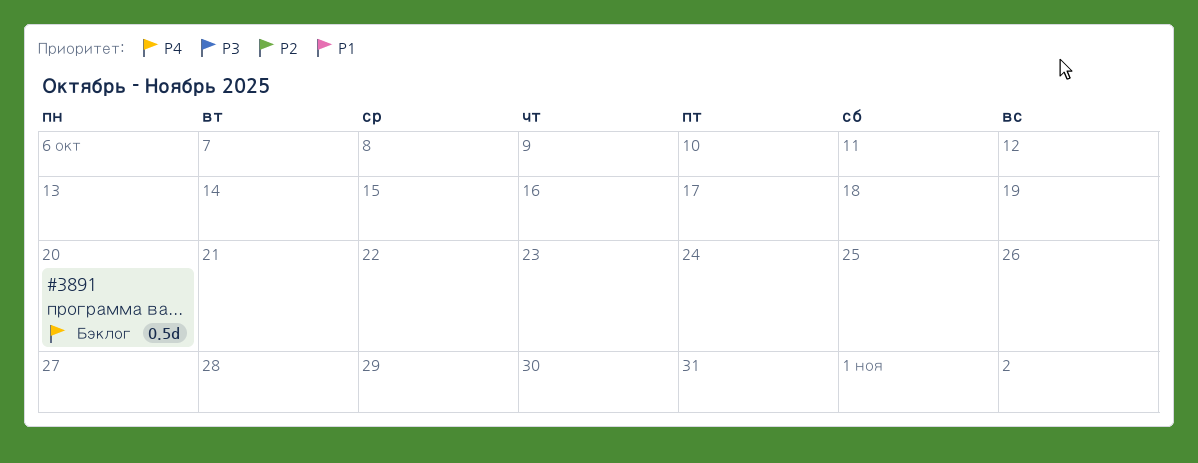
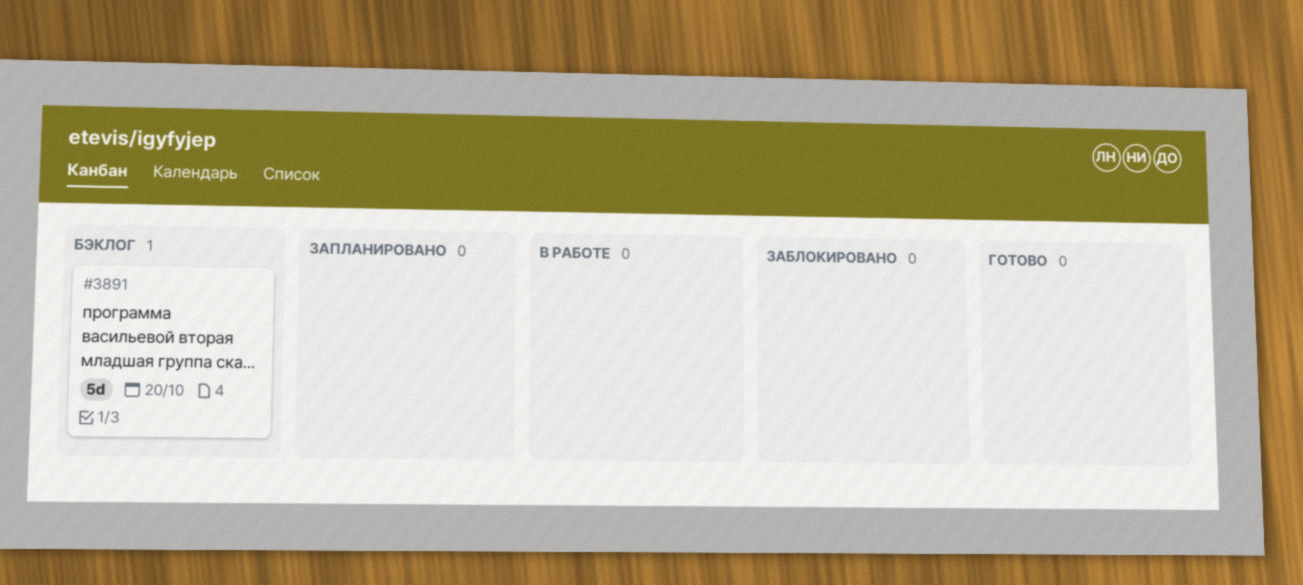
#3891, estimate: 0.5d -> 5d

